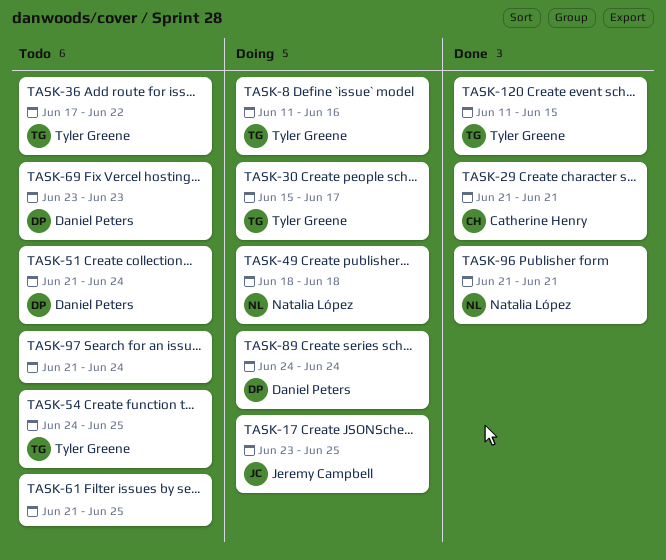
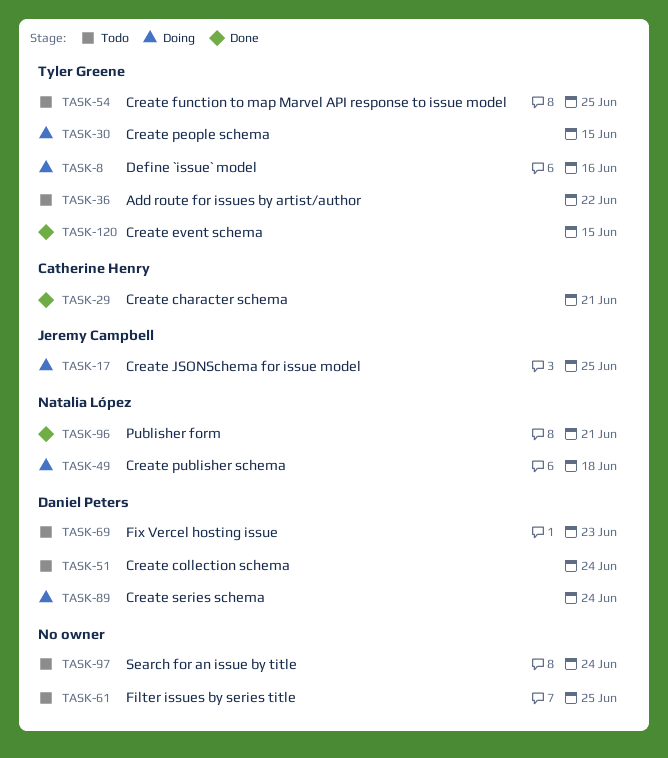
TASK-30, due: Jun 17 -> Jun 15

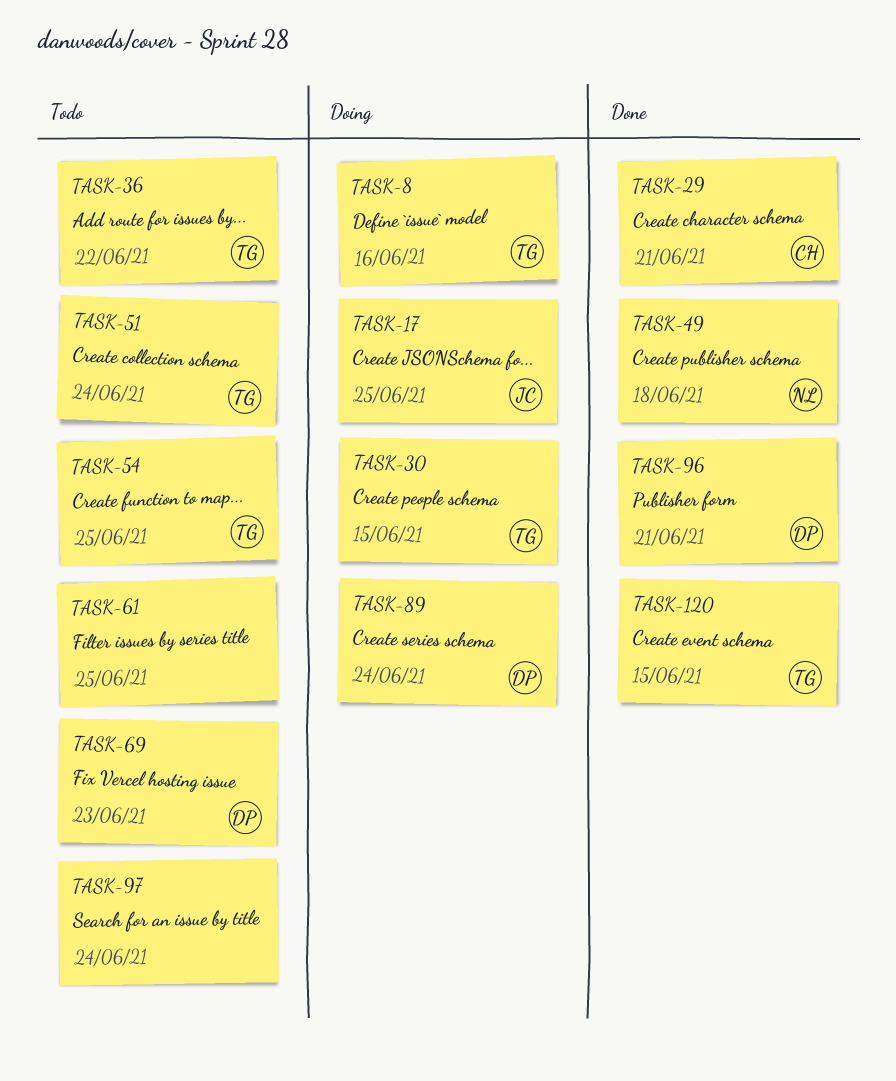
TASK-49, status: Doing -> Done
TASK-51, owner: Daniel Peters -> Tyler Greene
TASK-96, owner: Natalia López -> Daniel Peters

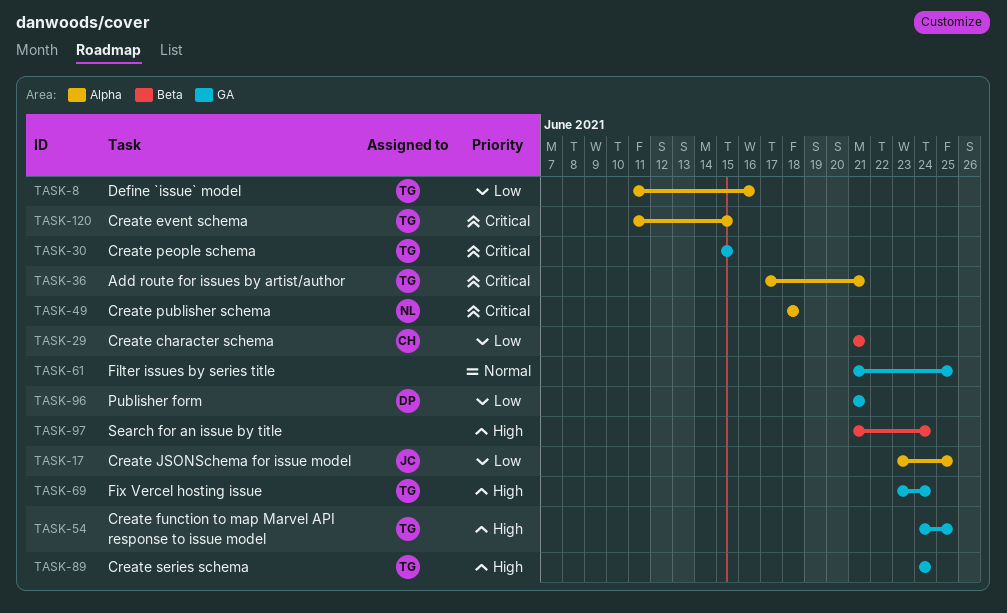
TASK-36, due: Jun 22 -> Jun 21
TASK-51: present -> none
TASK-69, owner: DP -> TG
TASK-69, due: Jun 23 -> Jun 24
TASK-89, owner: DP -> TG

